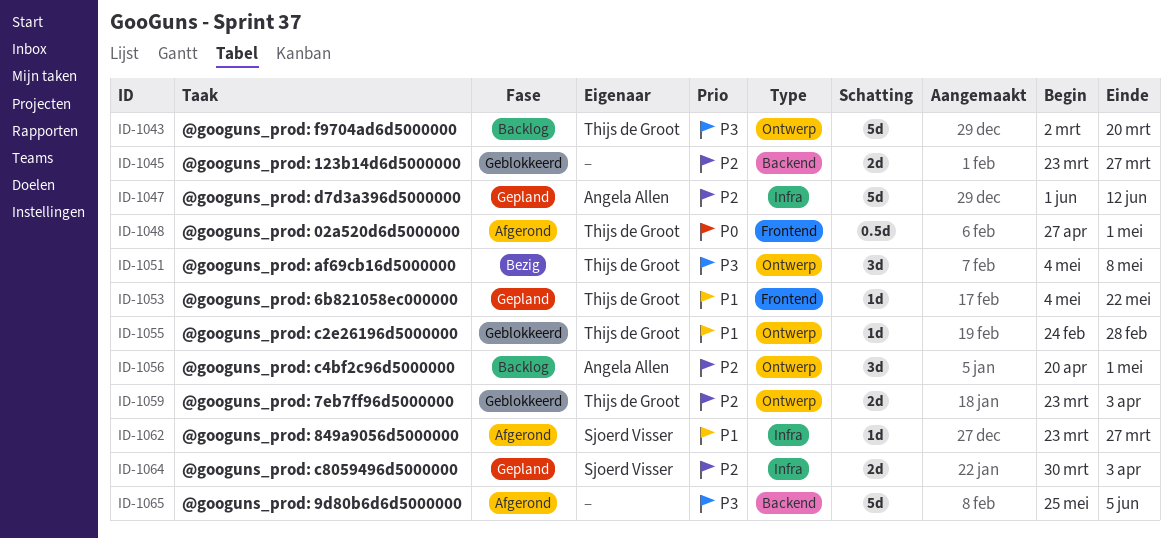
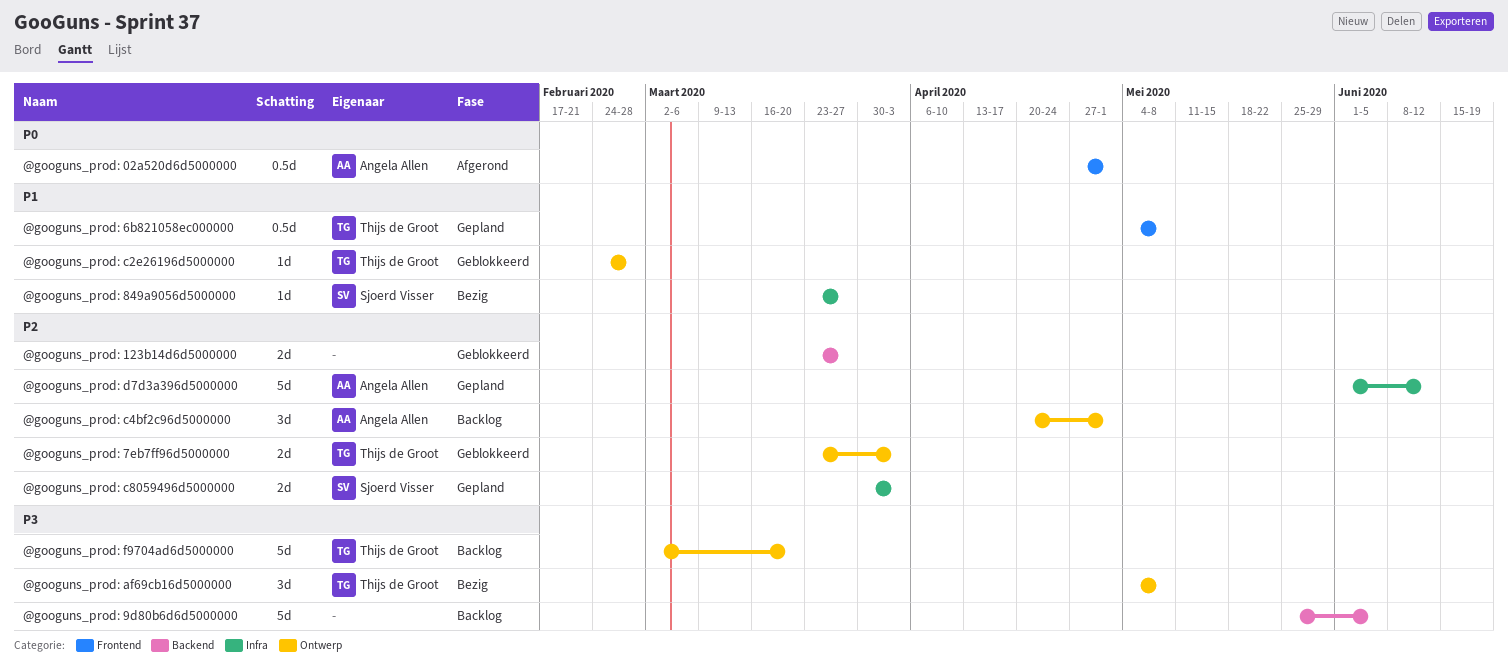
@googuns_prod: 02a520d6d5000000, owner: Thijs de Groot -> Angela Allen
@googuns_prod: 6b821058ec000000, estimate: 1d -> 0.5d
@googuns_prod: 6b821058ec000000, due: May 22 -> May 8
@googuns_prod: 849a9056d5000000, status: Afgerond -> Bezig
@googuns_prod: 9d80b6d6d5000000, status: Afgerond -> Backlog

